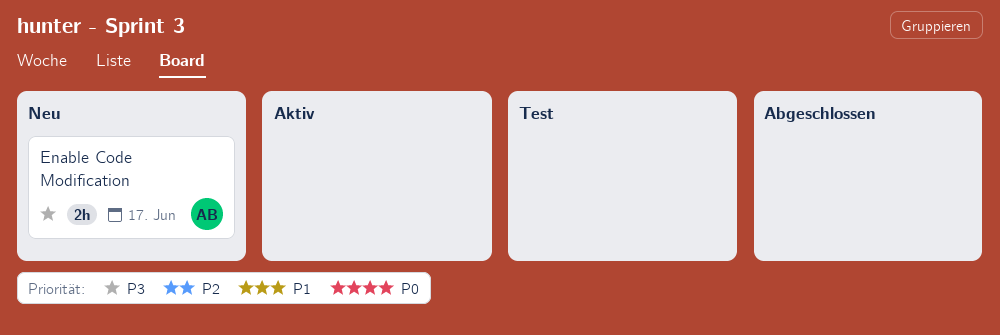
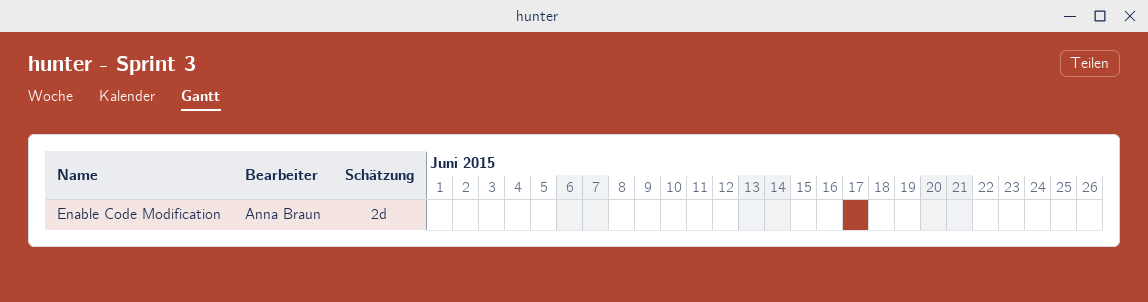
Enable Code Modification, estimate: 2h -> 2d

